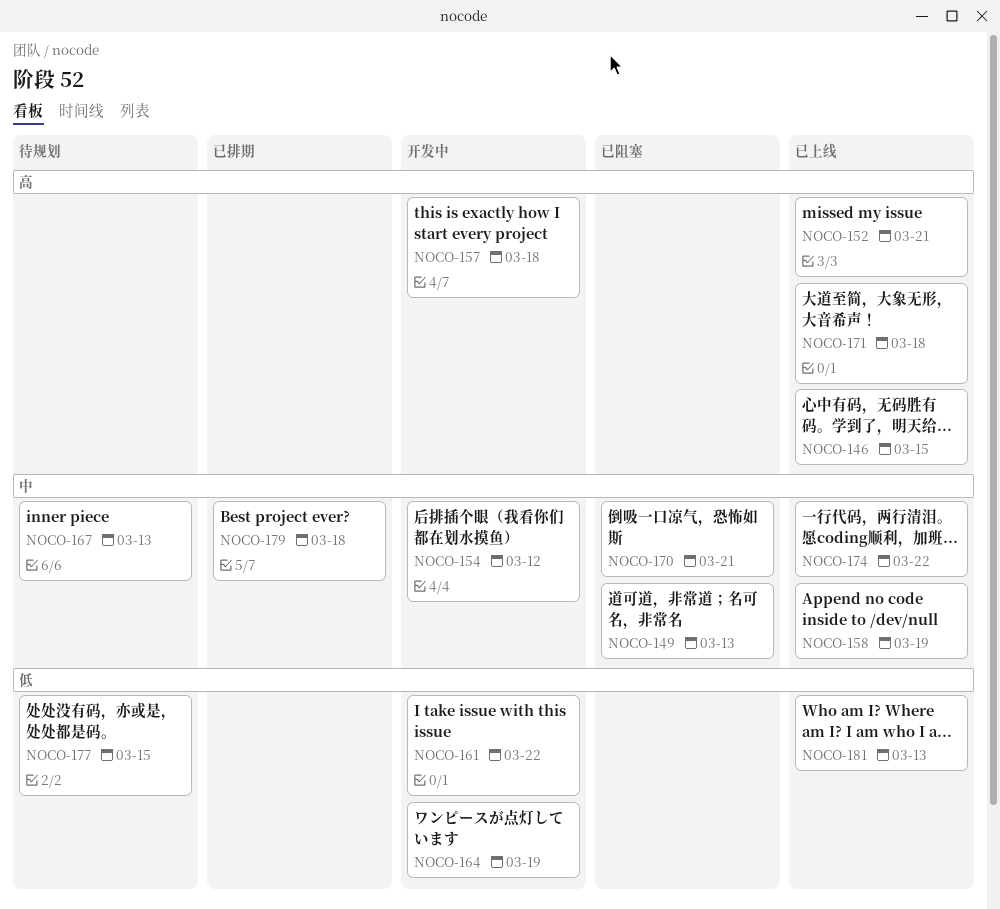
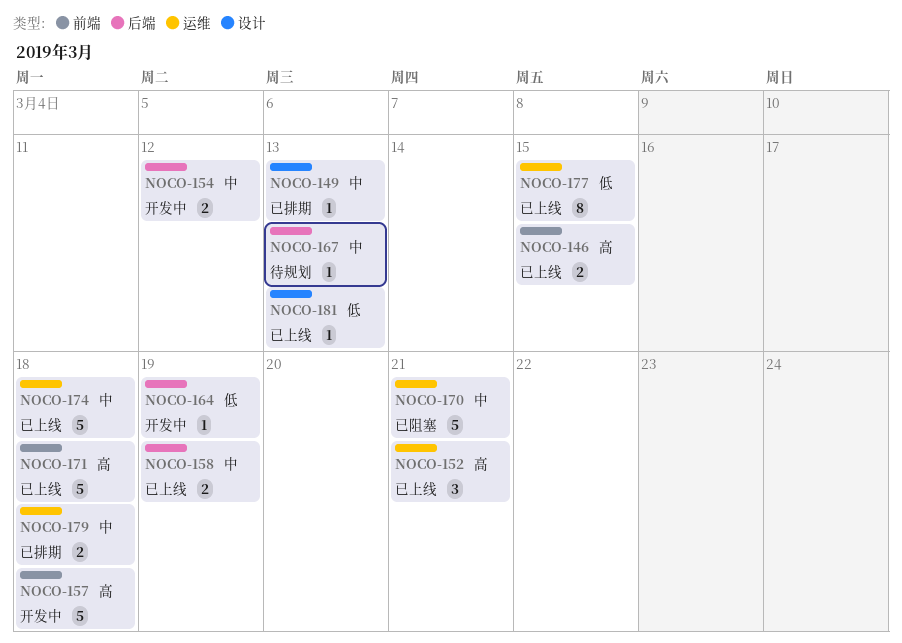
NOCO-149, status: 已阻塞 -> 已排期
NOCO-161: present -> none
NOCO-174, due: Mar 22 -> Mar 18
NOCO-177, status: 待规划 -> 已上线

